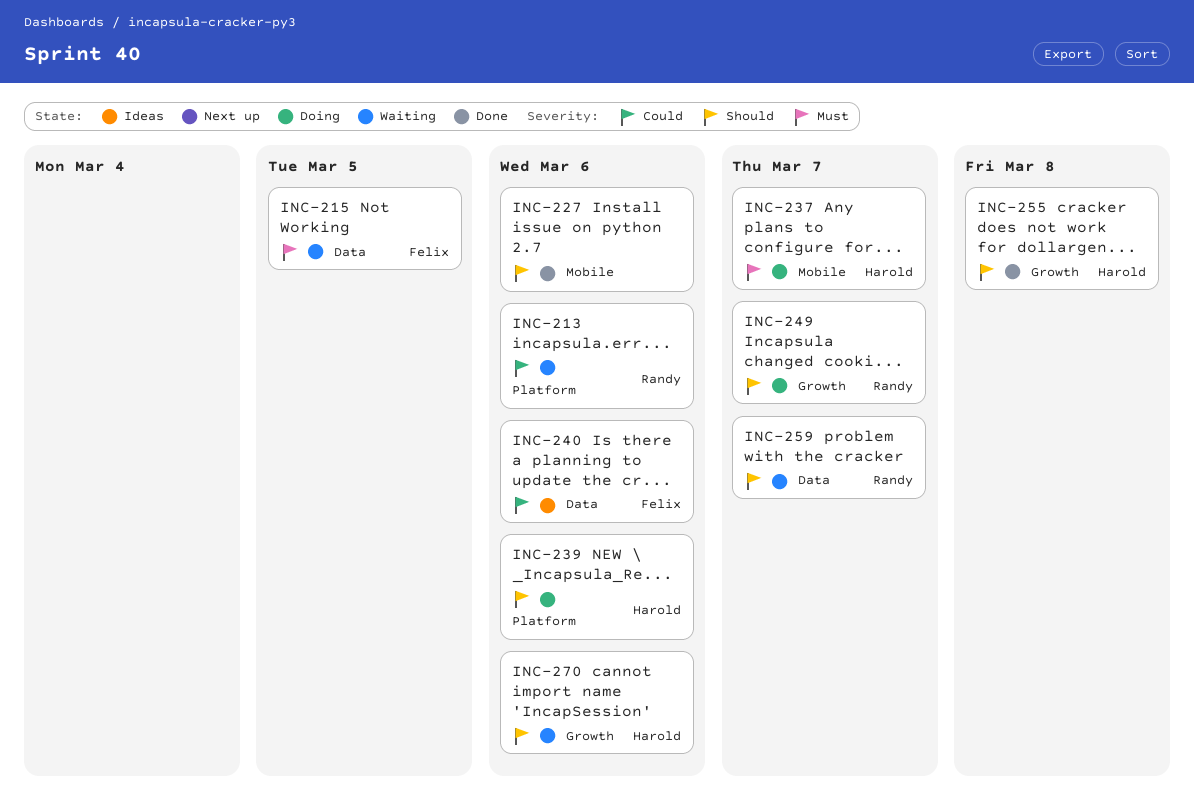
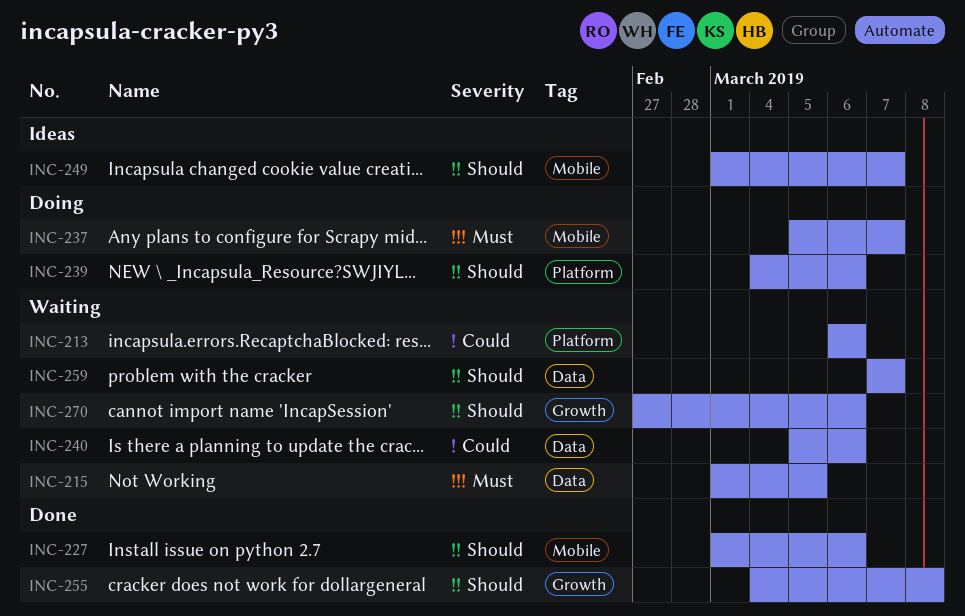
INC-240, status: Ideas -> Waiting
INC-249, status: Doing -> Ideas
INC-249, label: Growth -> Mobile

